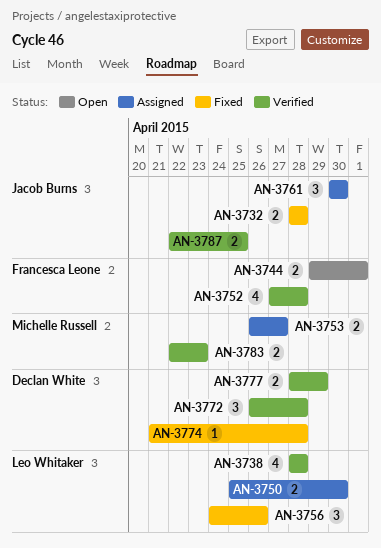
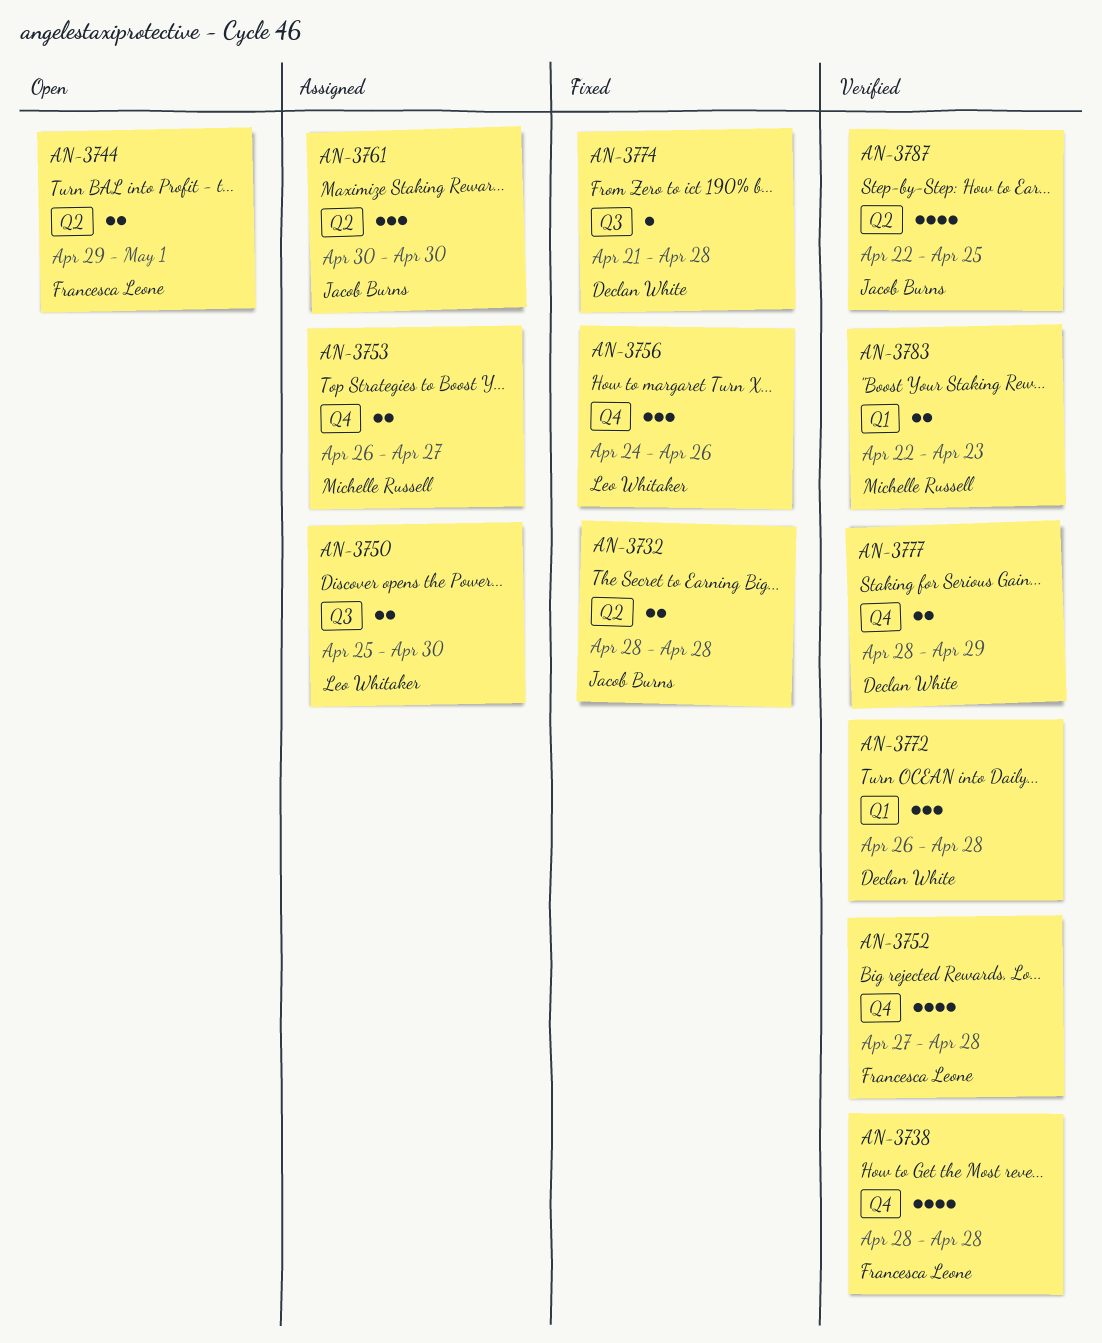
AN-3738, owner: Leo Whitaker -> Francesca Leone
AN-3787, estimate: 2 -> 4

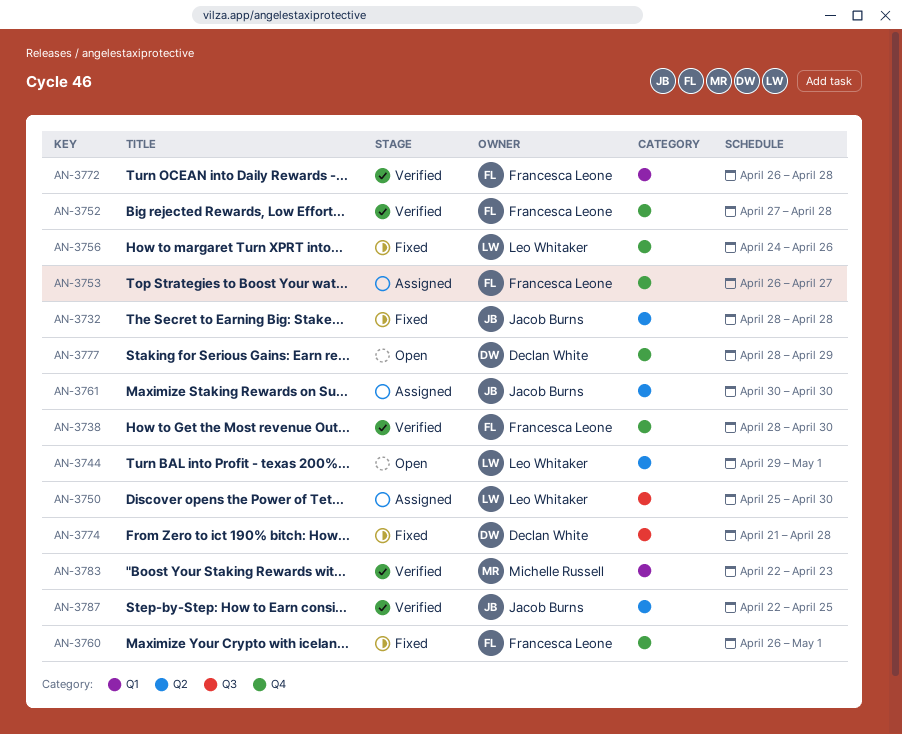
AN-3738, due: Apr 28 -> Apr 30
AN-3744, owner: Francesca Leone -> Leo Whitaker
AN-3753, owner: Michelle Russell -> Francesca Leone
AN-3760: none -> present
AN-3772, owner: Declan White -> Francesca Leone
AN-3777, status: Verified -> Open

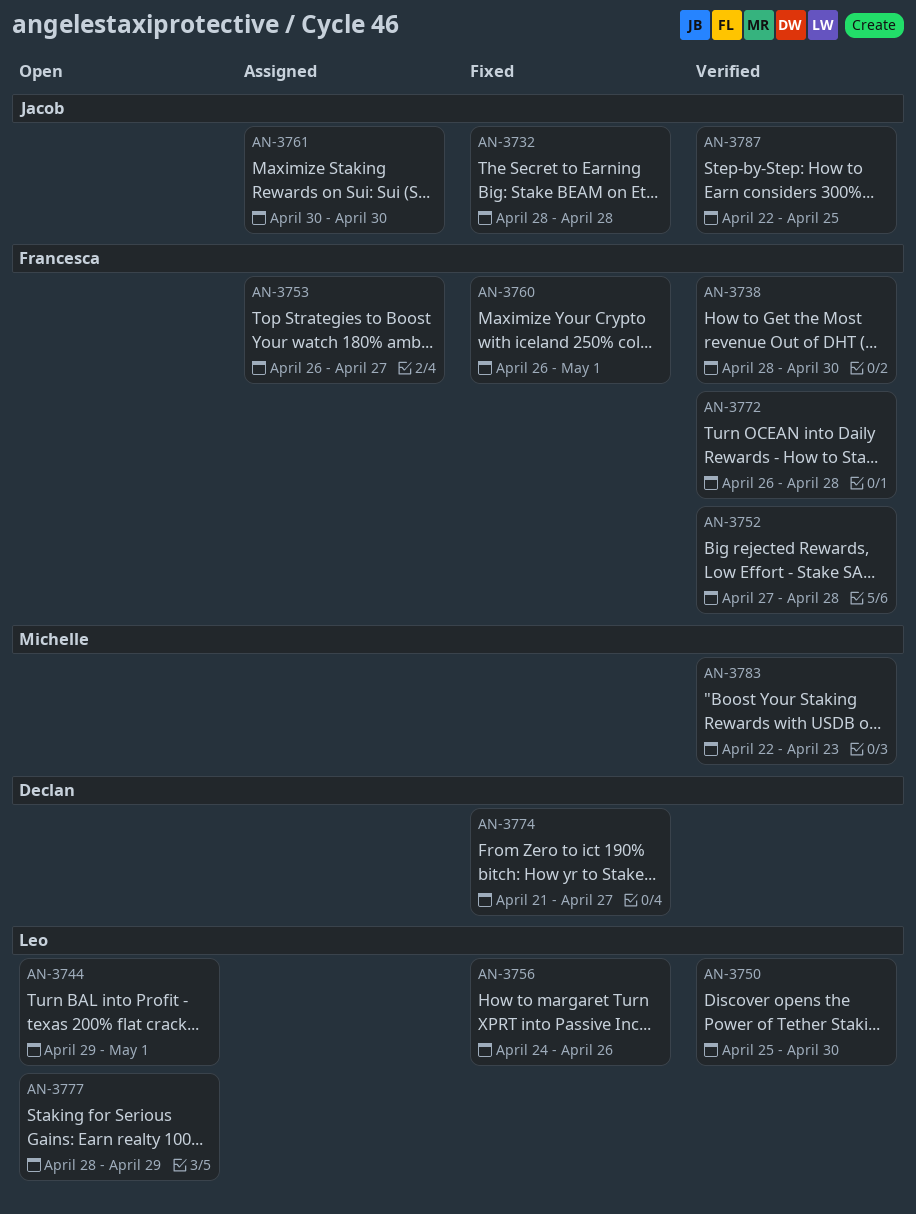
AN-3750, status: Assigned -> Verified
AN-3774, due: Apr 28 -> Apr 27
AN-3777, owner: Declan White -> Leo Whitaker

